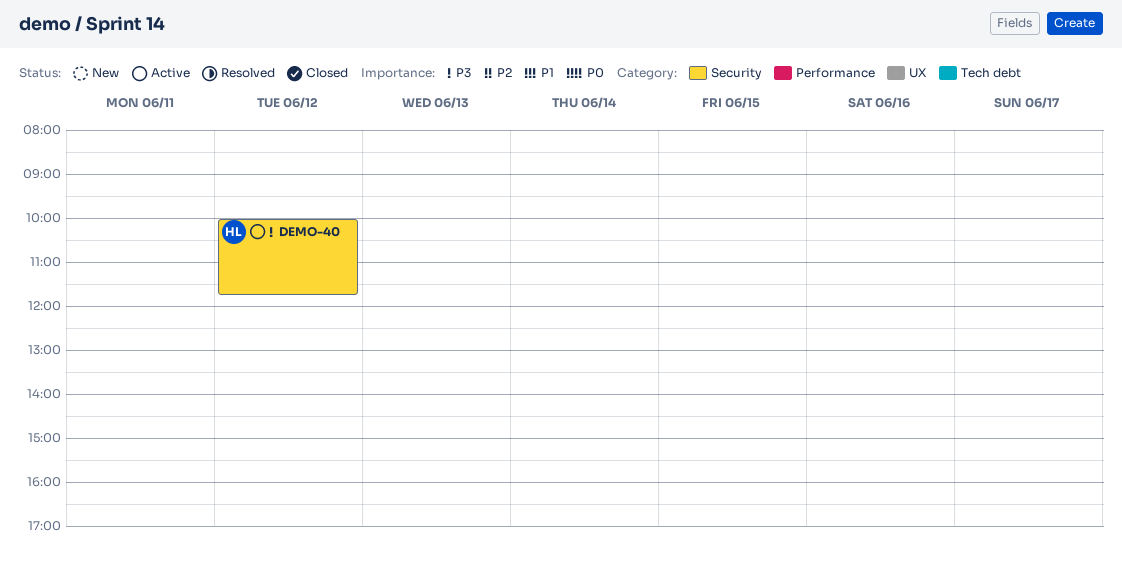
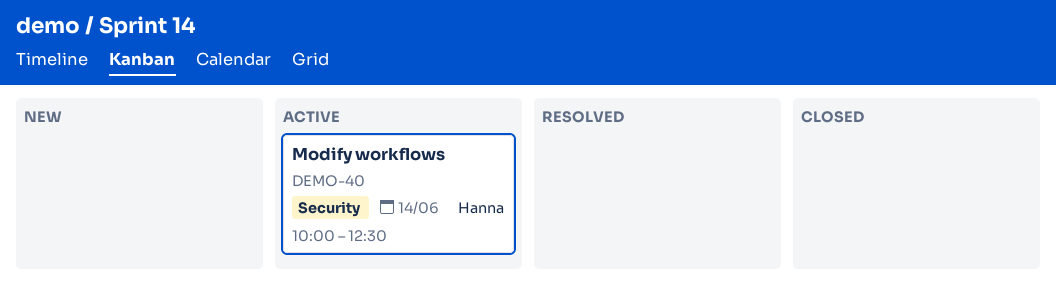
DEMO-40, day: Jun 12 -> Jun 14
DEMO-40, ends: 11:45 -> 12:30

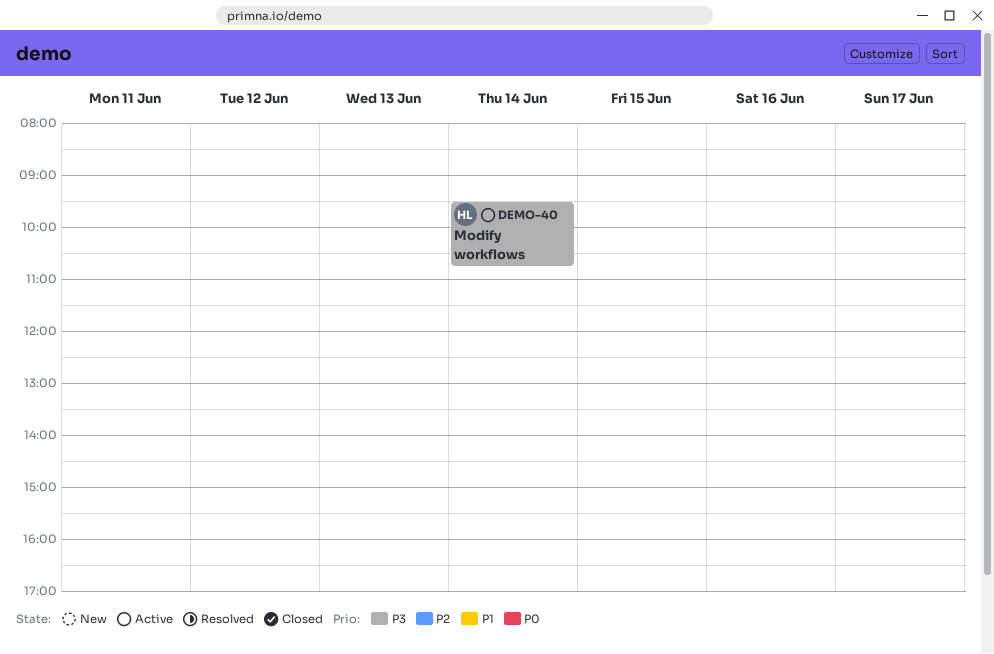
DEMO-40, begins: 10:00 -> 09:30
DEMO-40, ends: 12:30 -> 10:45

